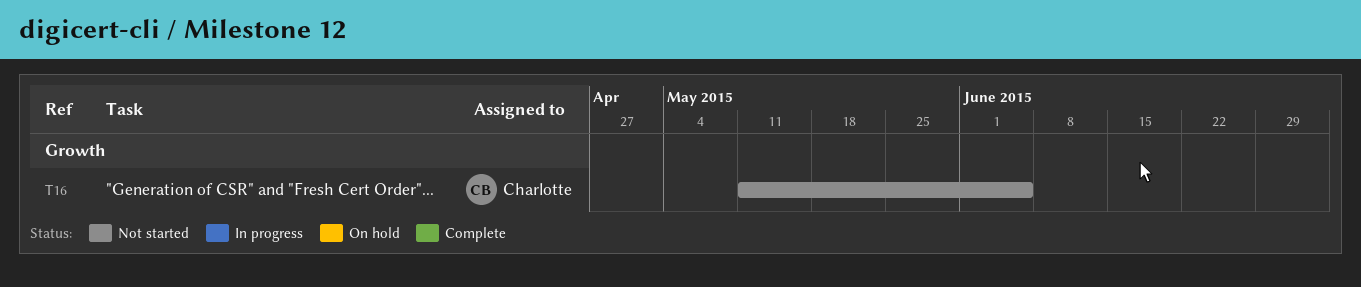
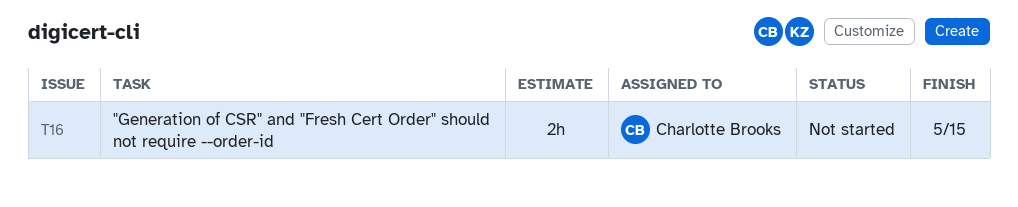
T16, due: Jun 5 -> May 15

